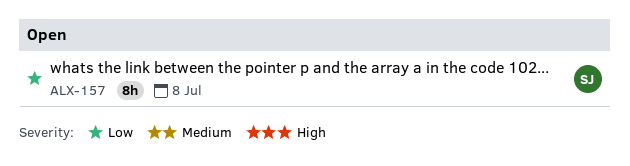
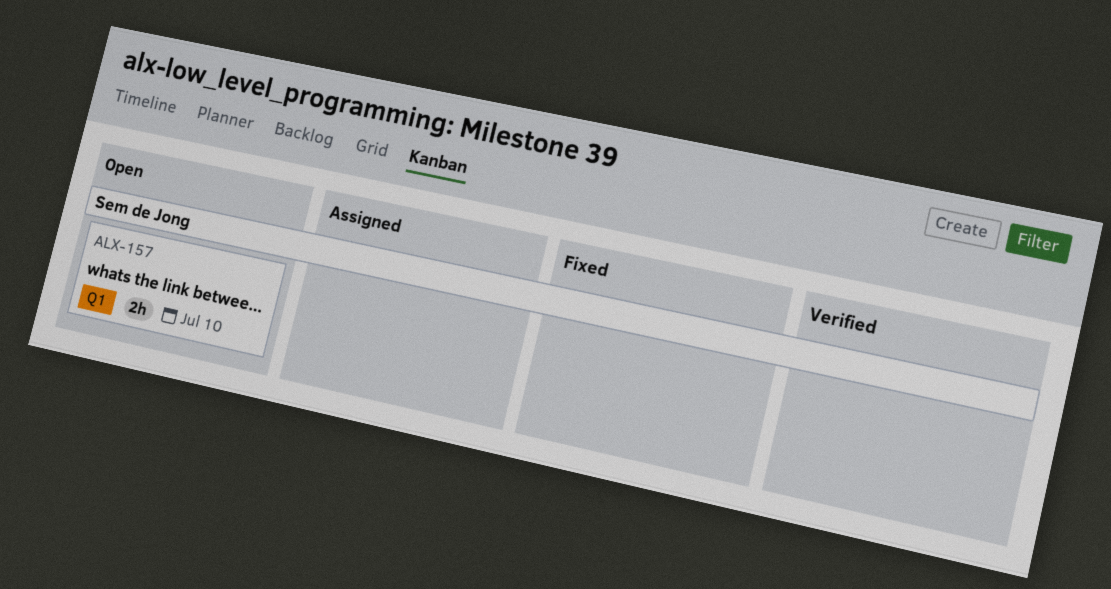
ALX-157, estimate: 8h -> 2h
ALX-157, due: Jul 8 -> Jul 10

